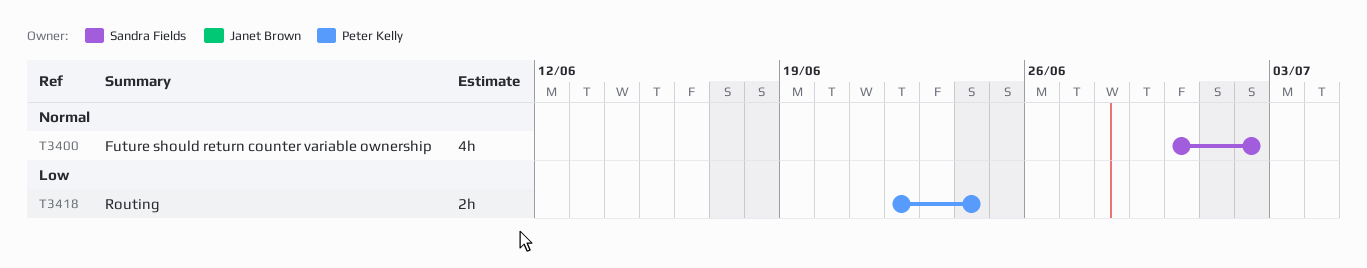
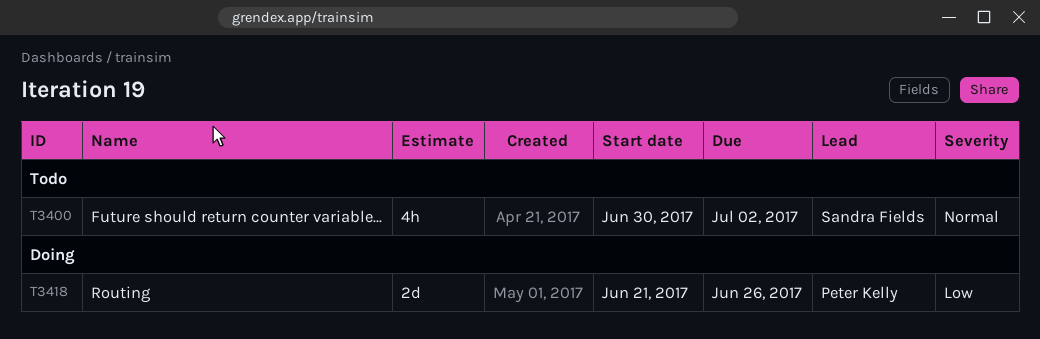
T3418, estimate: 2h -> 2d
T3418, start: Jun 22 -> Jun 21
T3418, due: Jun 24 -> Jun 26

